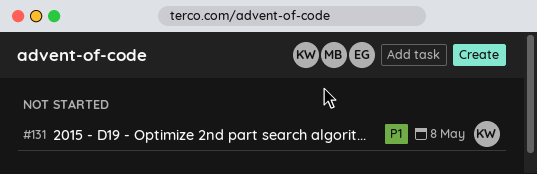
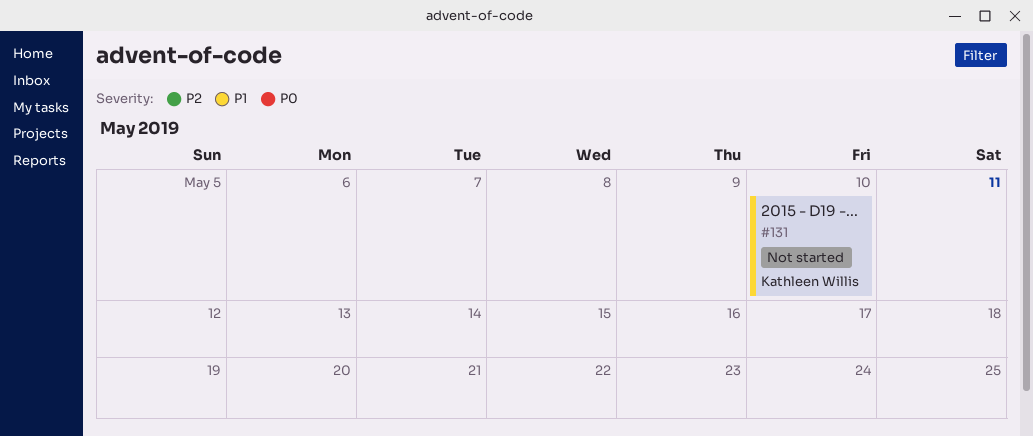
#131, due: May 8 -> May 10

